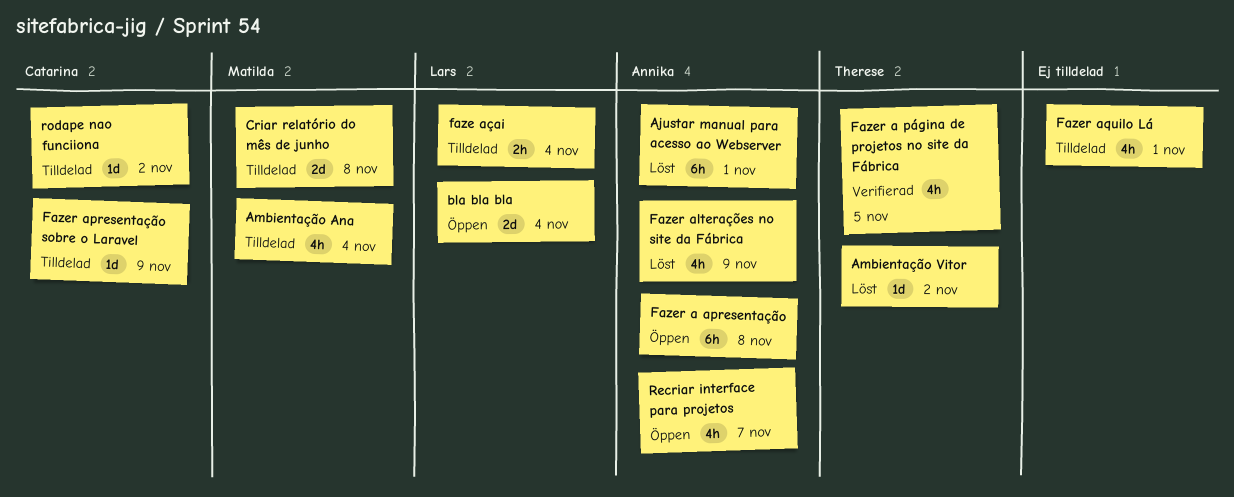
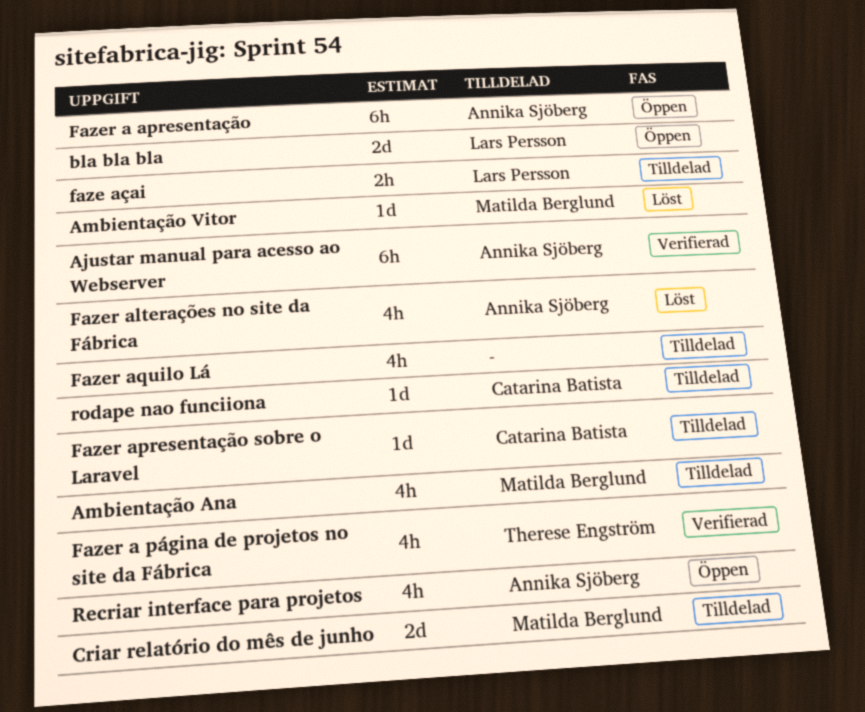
Ajustar manual para acesso ao Webserver, status: Löst -> Verifierad
Ambientação Vitor, owner: Therese Engström -> Matilda Berglund

